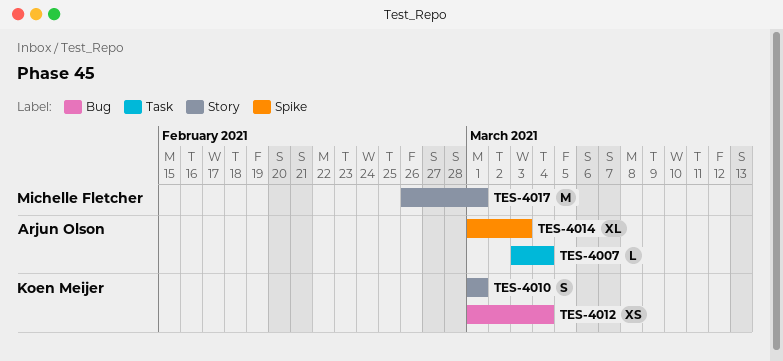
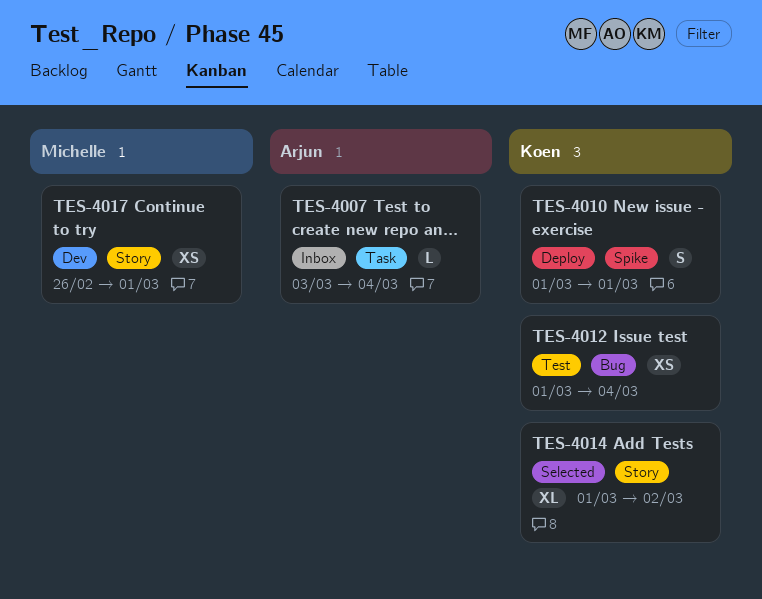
TES-4010, label: Story -> Spike
TES-4014, owner: Arjun Olson -> Koen Meijer
TES-4014, label: Spike -> Story
TES-4014, due: Mar 3 -> Mar 2
TES-4017, estimate: M -> XS

